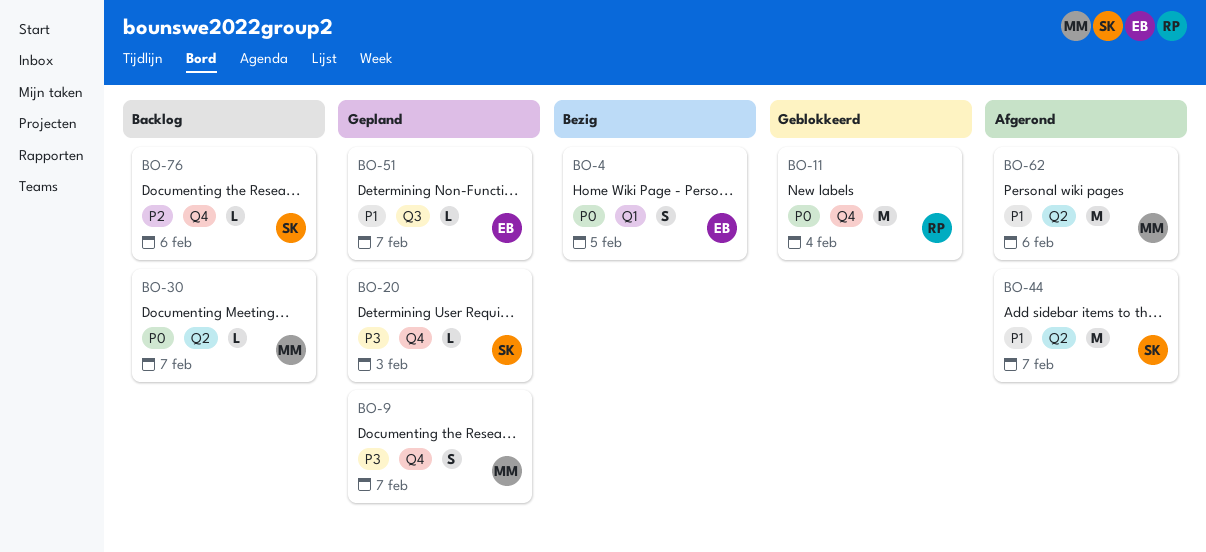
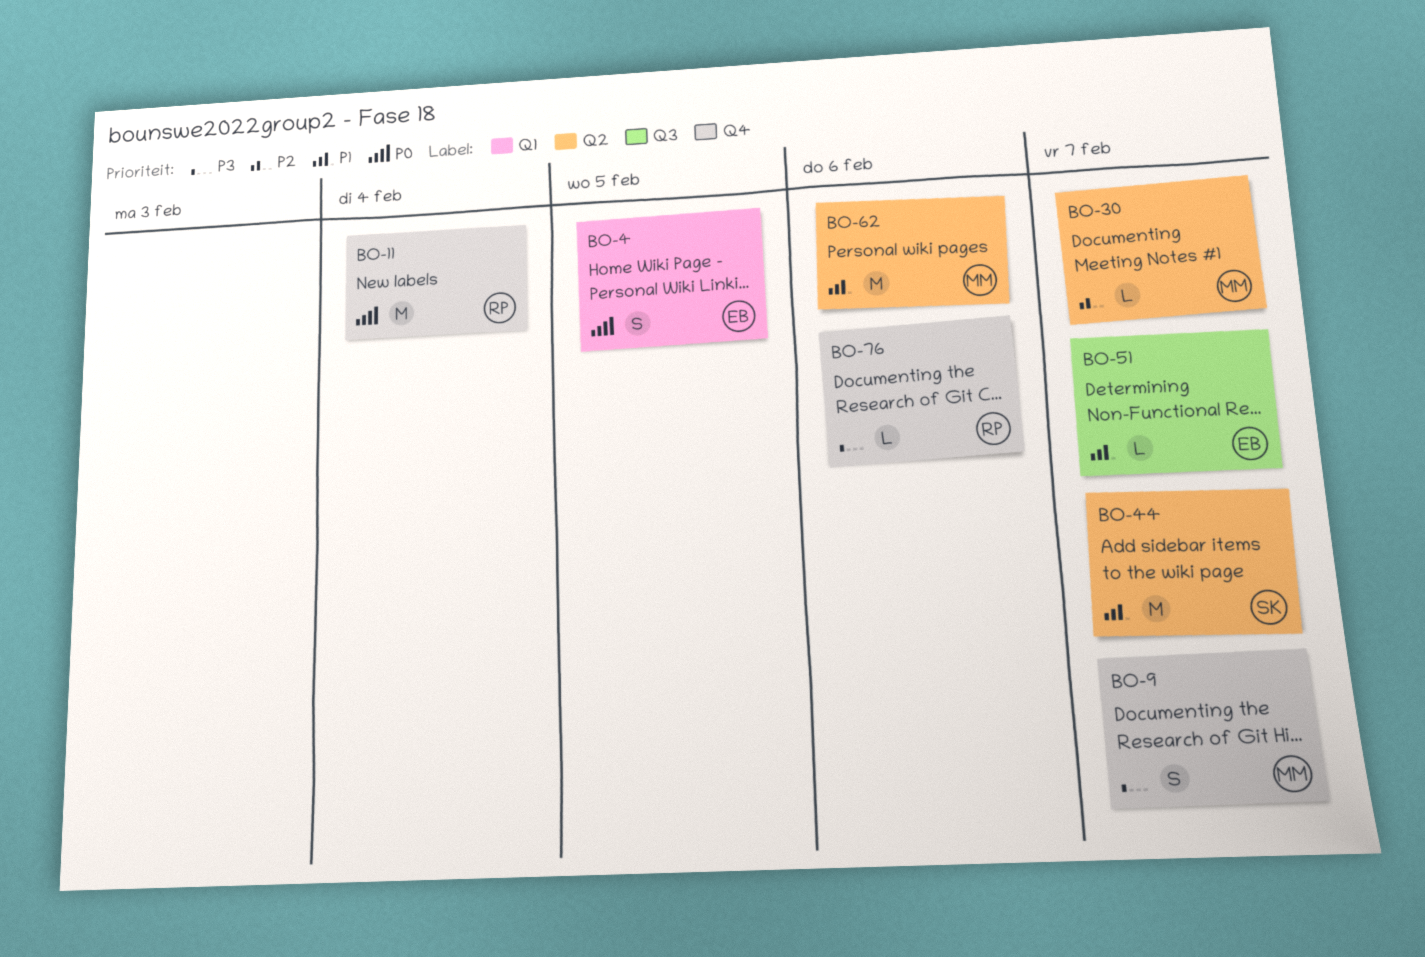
BO-20: present -> none
BO-30, priority: P0 -> P2
BO-76, owner: SK -> RP
BO-76, priority: P2 -> P3

